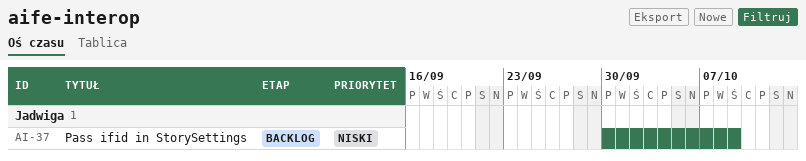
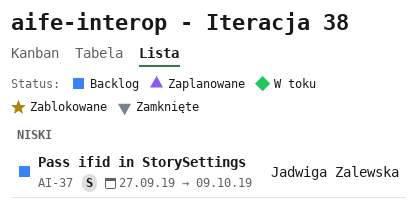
AI-37, start: Sep 30 -> Sep 27

